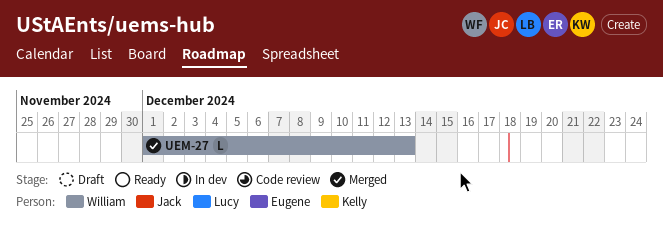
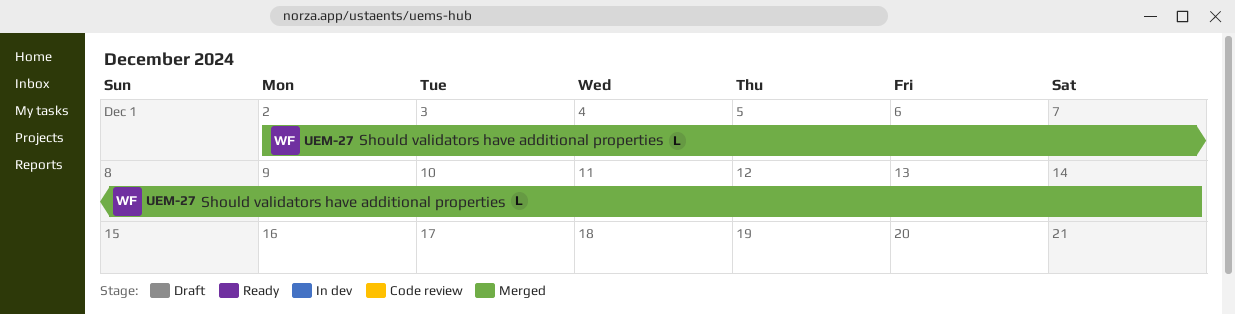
UEM-27, start: Dec 1 -> Dec 2
UEM-27, due: Dec 13 -> Dec 14

